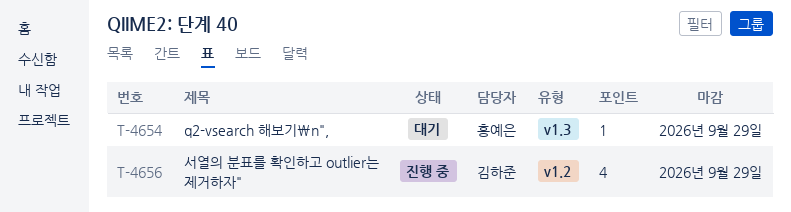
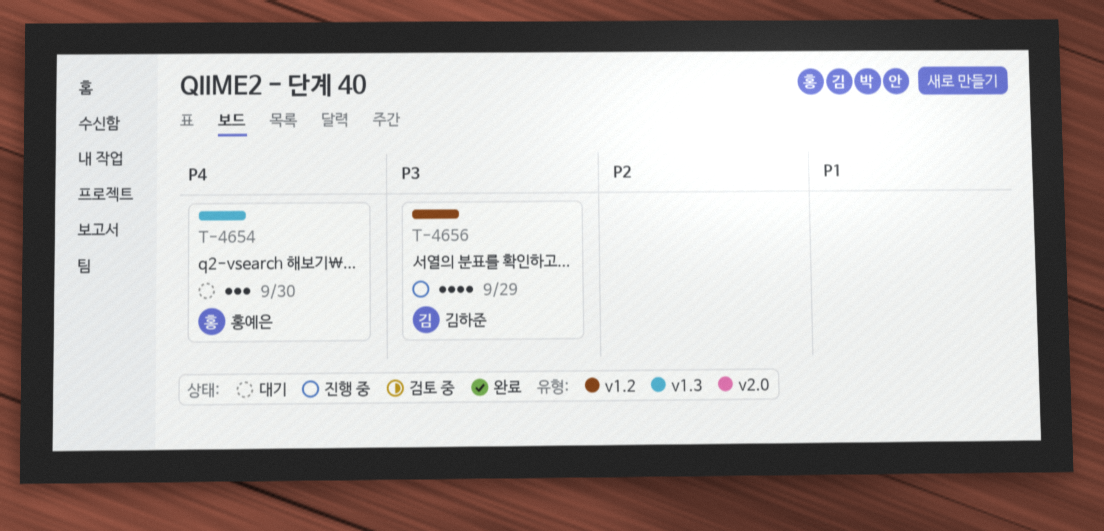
T-4654, estimate: 1 -> 3
T-4654, due: Sep 29 -> Sep 30

